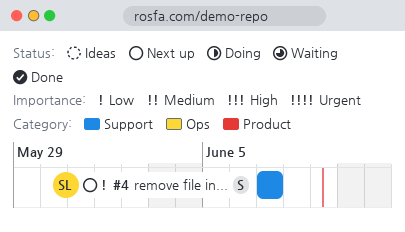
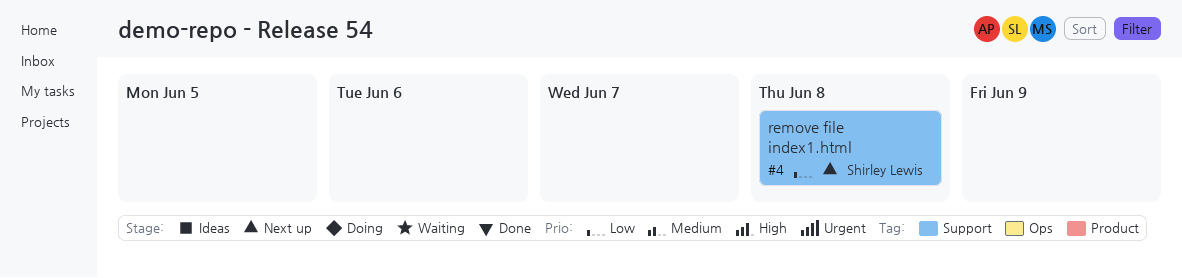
#4, due: Jun 7 -> Jun 8

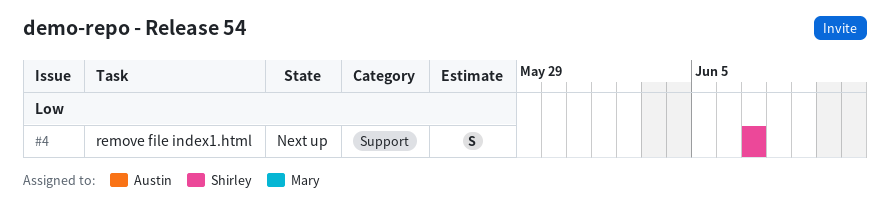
#4, due: Jun 8 -> Jun 7

